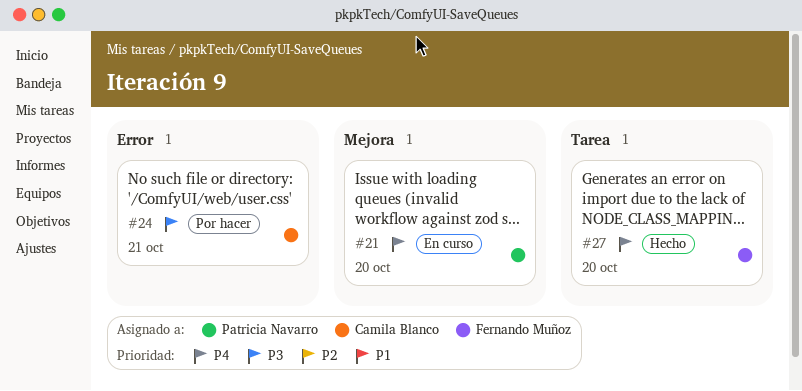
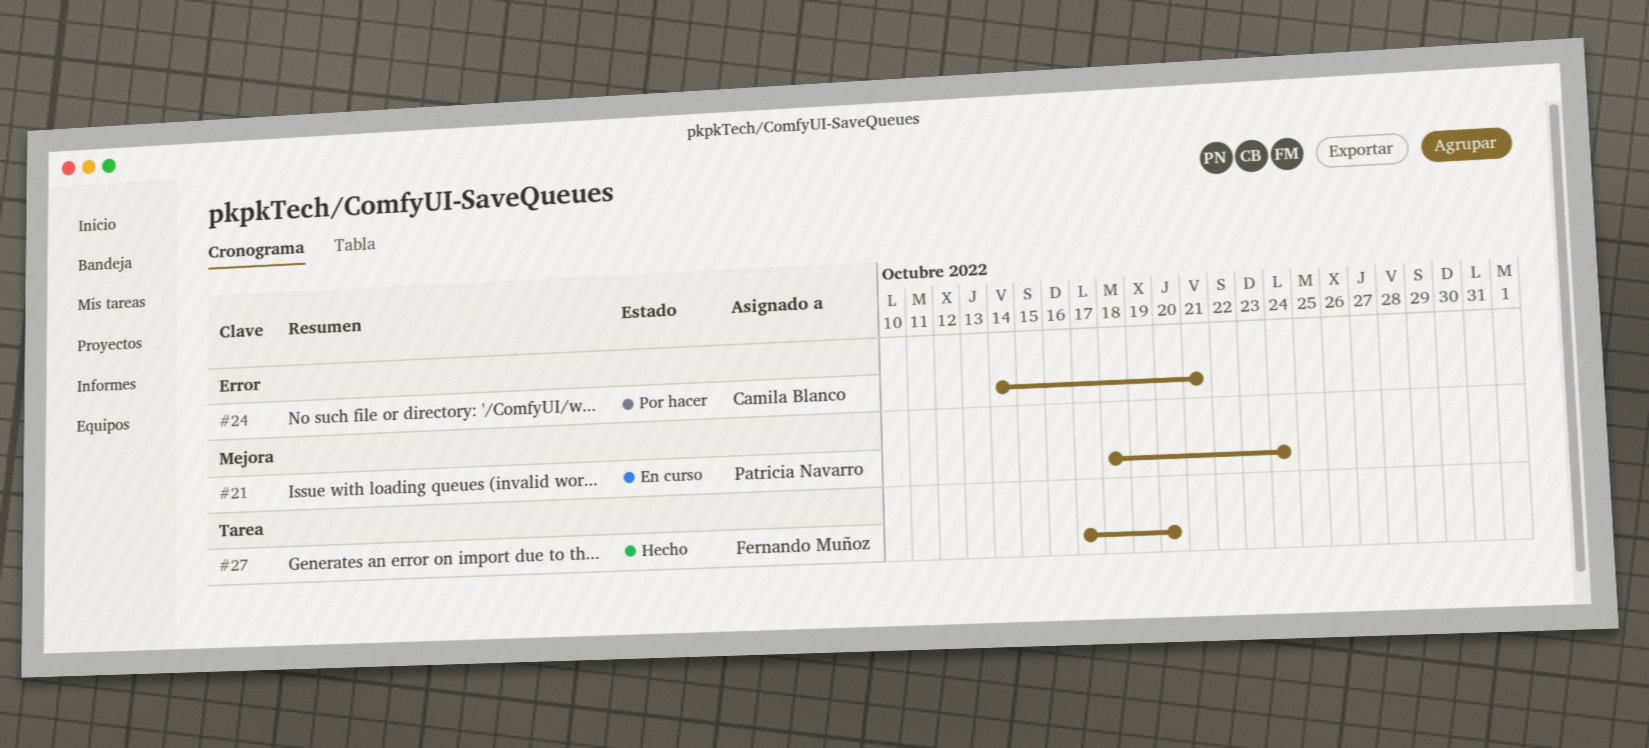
#21, due: Oct 20 -> Oct 24

